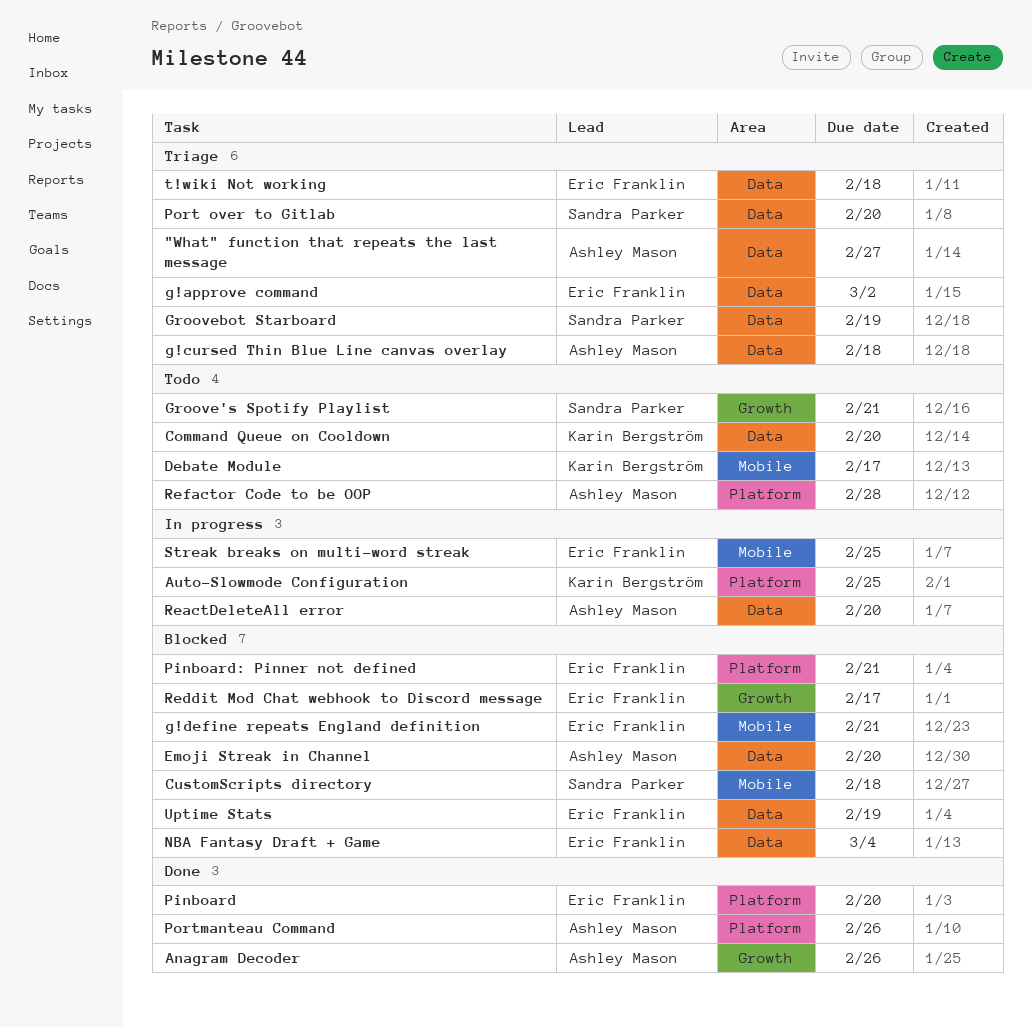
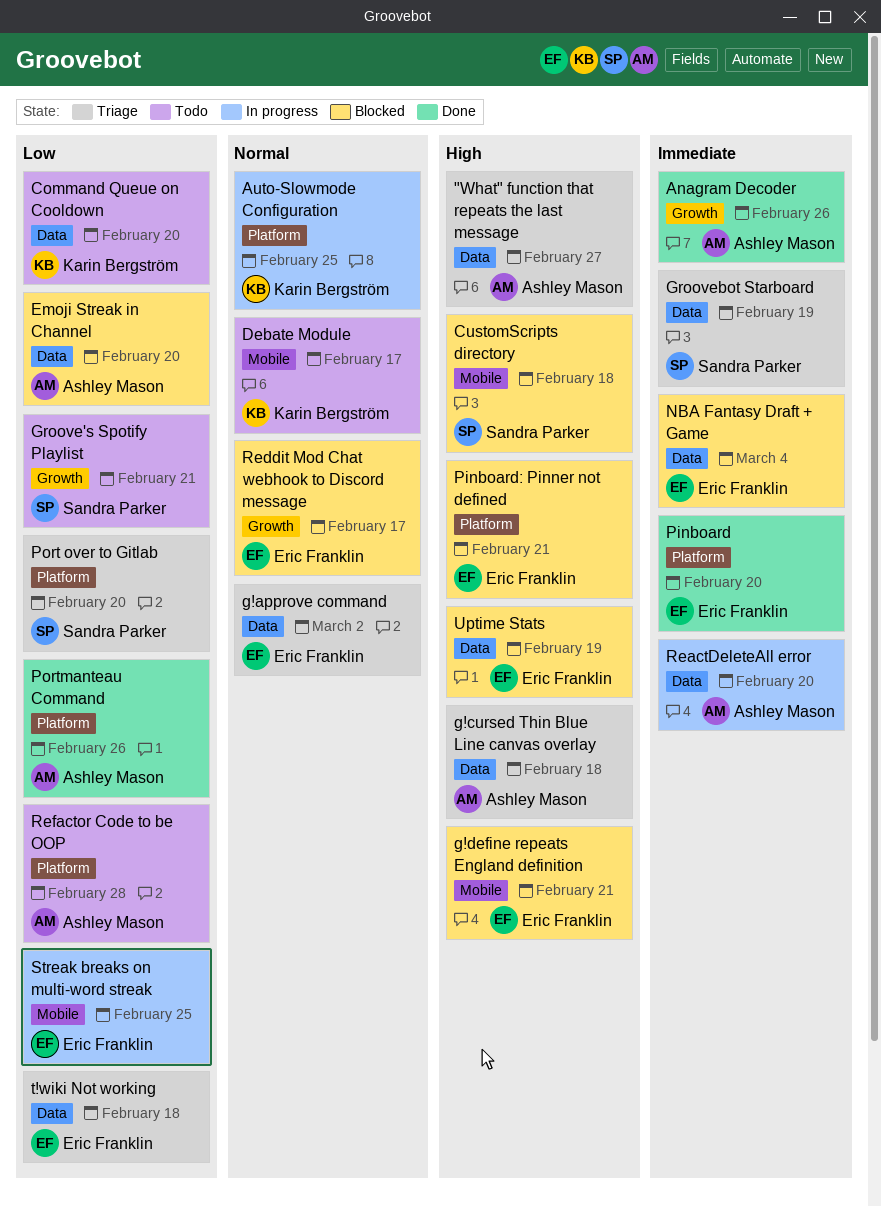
Port over to Gitlab, label: Data -> Platform

